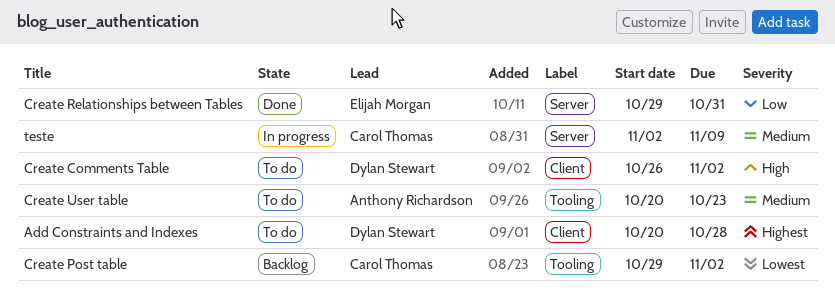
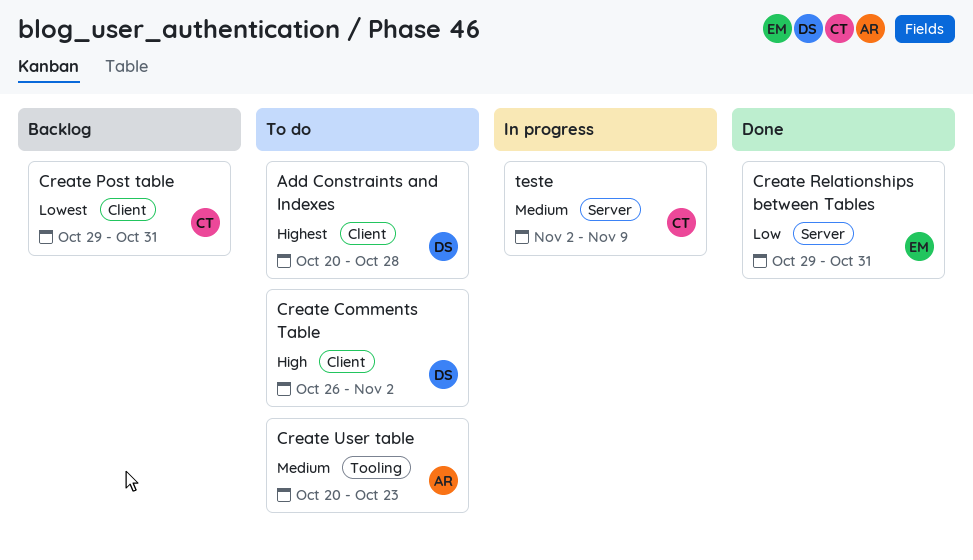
Create Post table, label: Tooling -> Client
Create Post table, due: Nov 2 -> Oct 31

